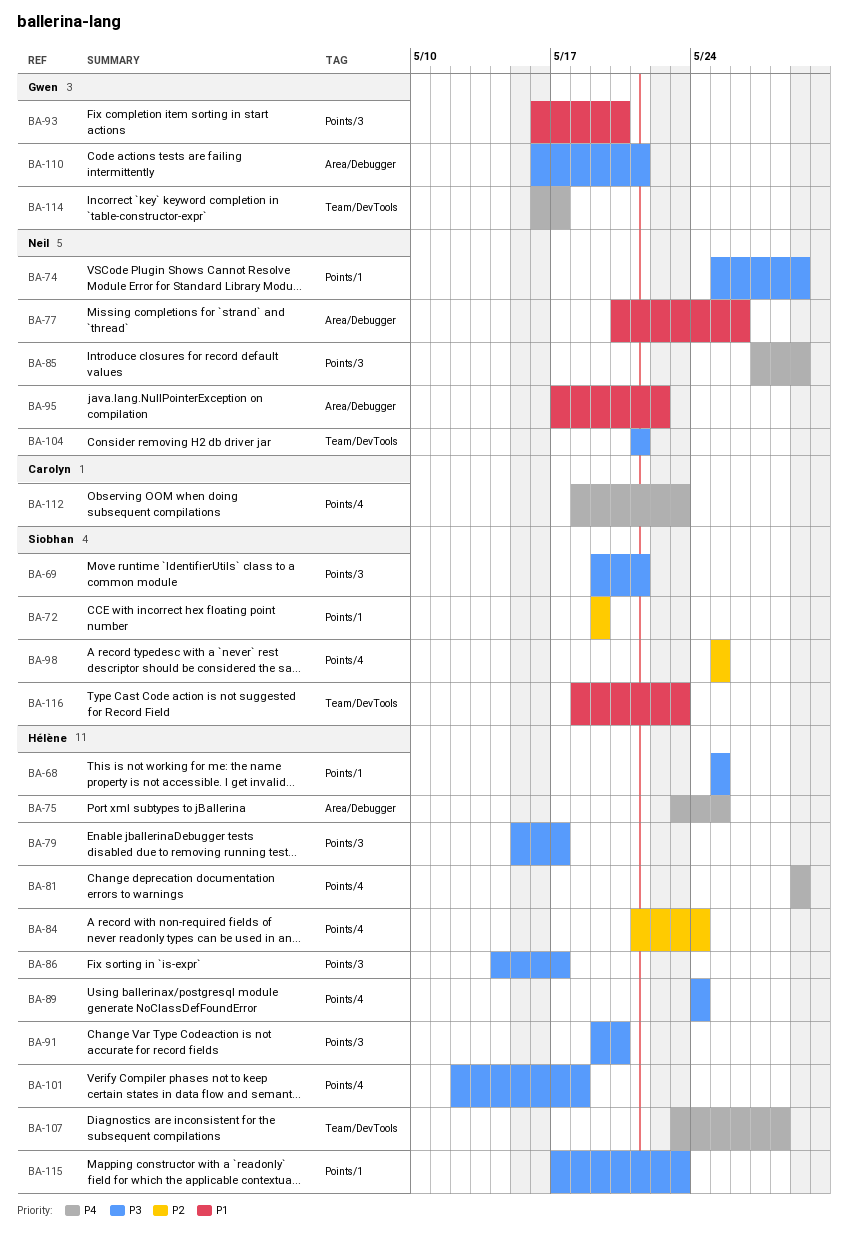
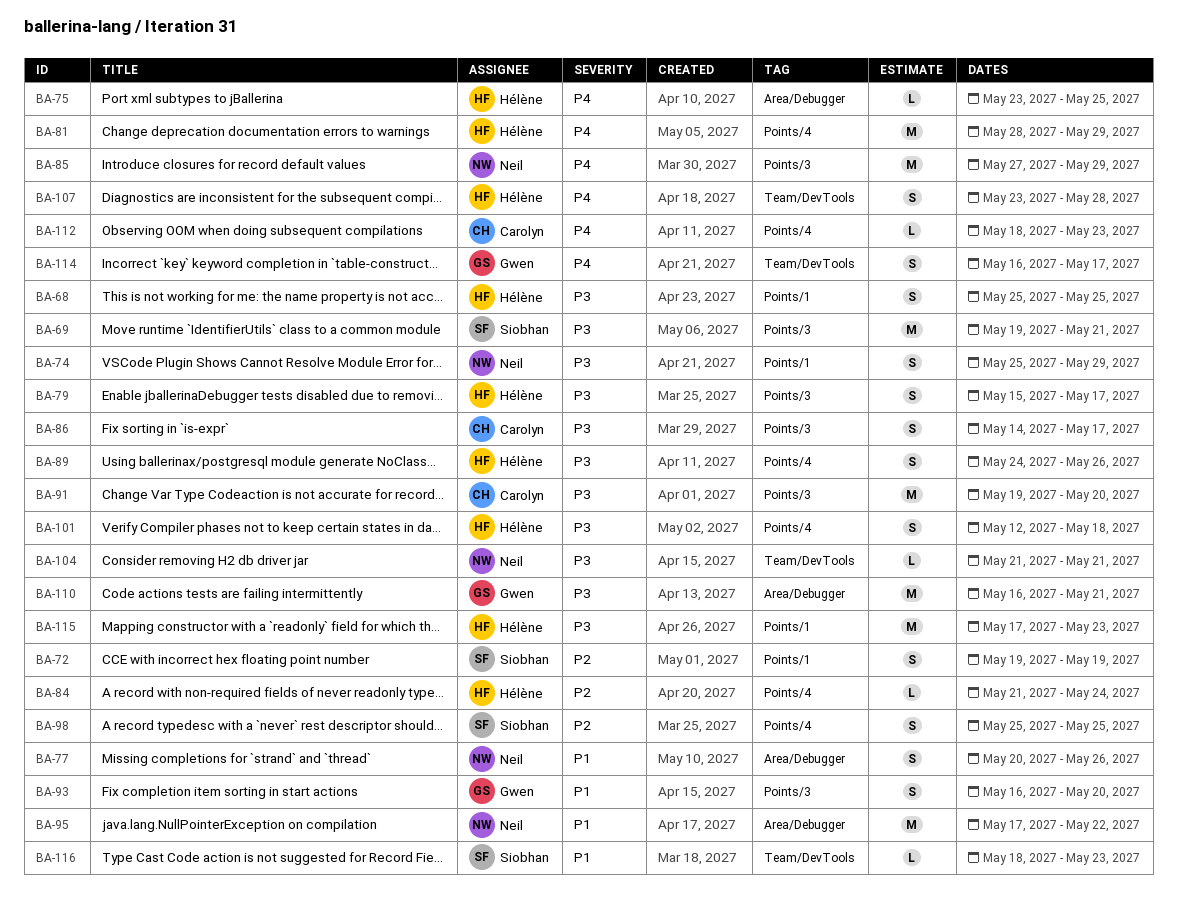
BA-81, start: May 29 -> May 28
BA-86, owner: Hélène -> Carolyn
BA-89, due: May 24 -> May 26
BA-91, owner: Hélène -> Carolyn

